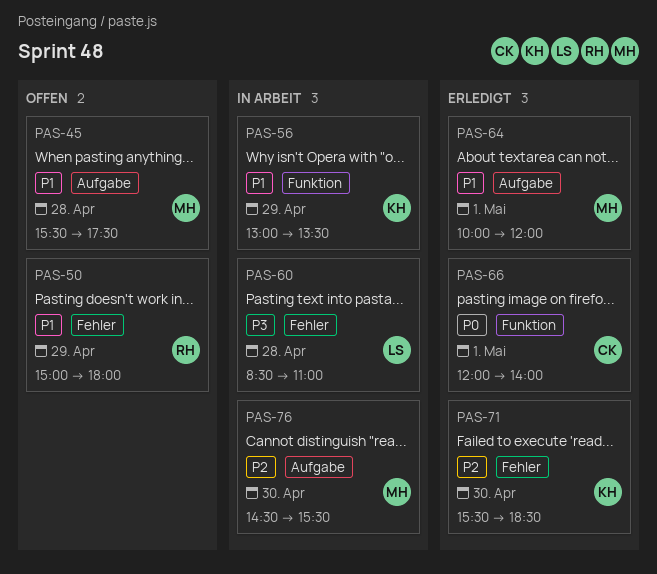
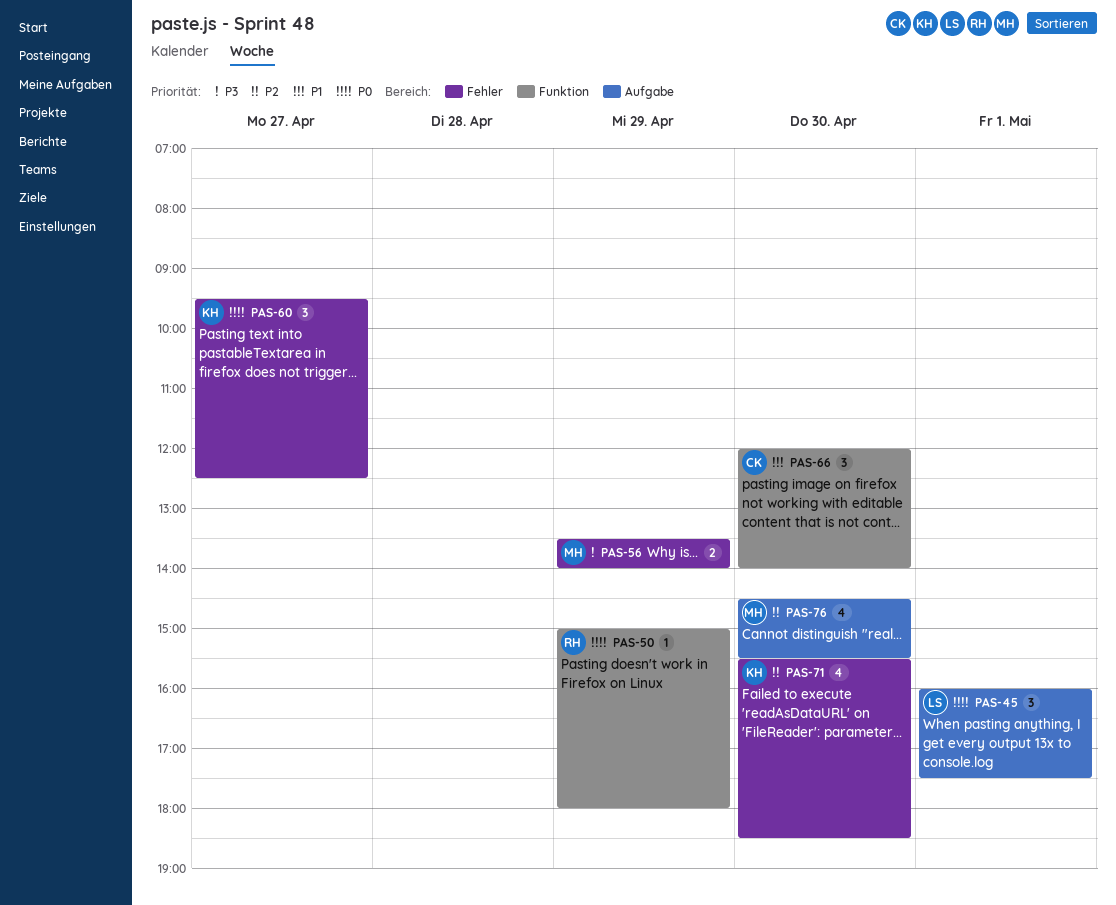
PAS-45, owner: MH -> LS
PAS-45, priority: P1 -> P0
PAS-45, day: Apr 28 -> May 1
PAS-45, begins: 15:30 -> 16:00
PAS-50, priority: P1 -> P0
PAS-50, label: Fehler -> Funktion
PAS-56, owner: KH -> MH
PAS-56, priority: P1 -> P3
PAS-56, label: Funktion -> Fehler
PAS-56, begins: 13:00 -> 13:30
PAS-56, ends: 13:30 -> 14:00
PAS-60, owner: LS -> KH
PAS-60, priority: P3 -> P0
PAS-60, day: Apr 28 -> Apr 27
PAS-60, begins: 08:30 -> 09:30
PAS-60, ends: 11:00 -> 12:30
PAS-64: present -> none
PAS-66, priority: P0 -> P1
PAS-66, day: May 1 -> Apr 30

